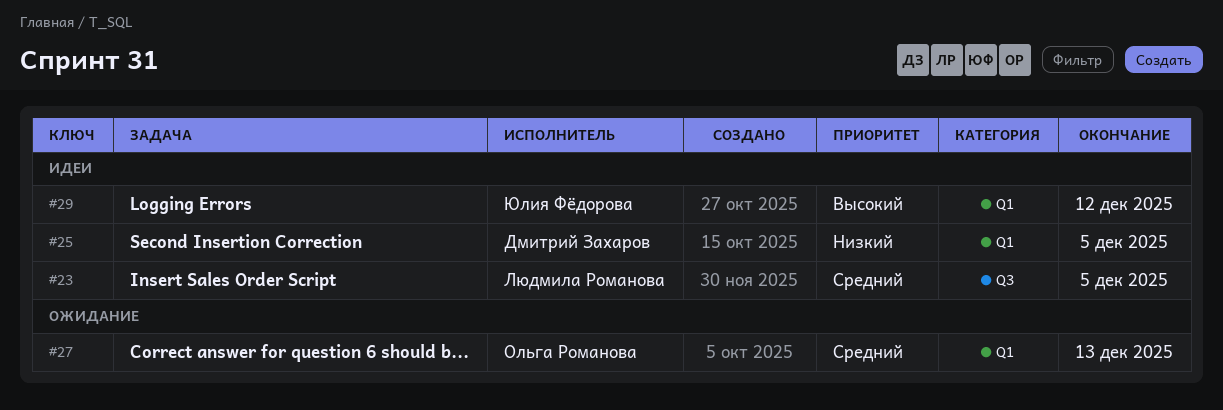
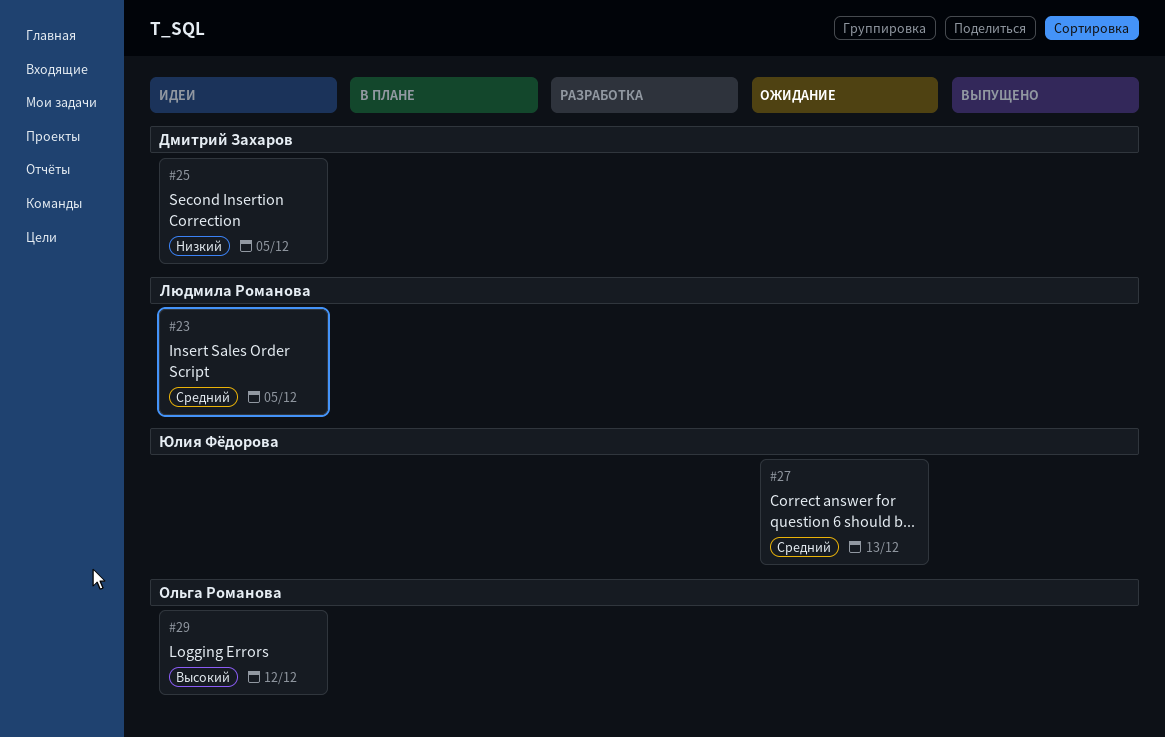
#27, owner: Ольга Романова -> Юлия Фёдорова
#29, owner: Юлия Фёдорова -> Ольга Романова

